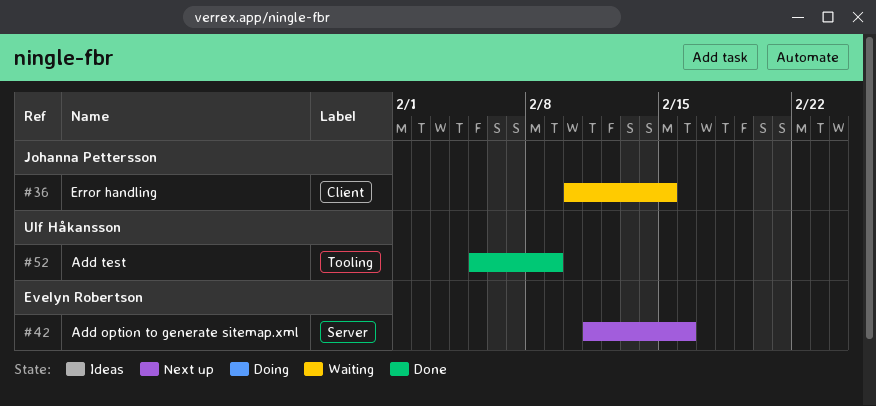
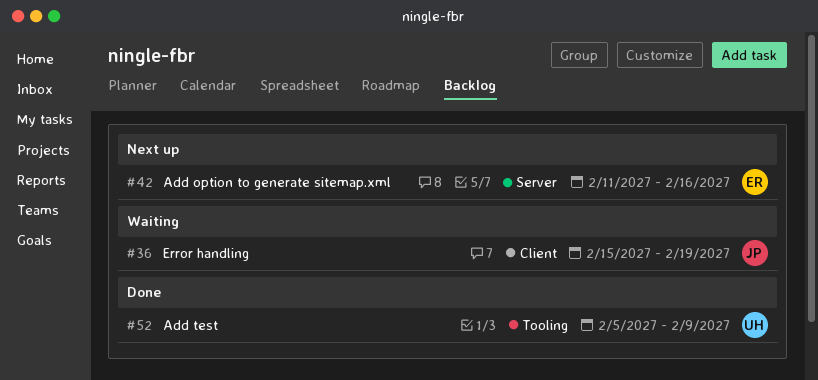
#36, start: Feb 10 -> Feb 15
#36, due: Feb 15 -> Feb 19

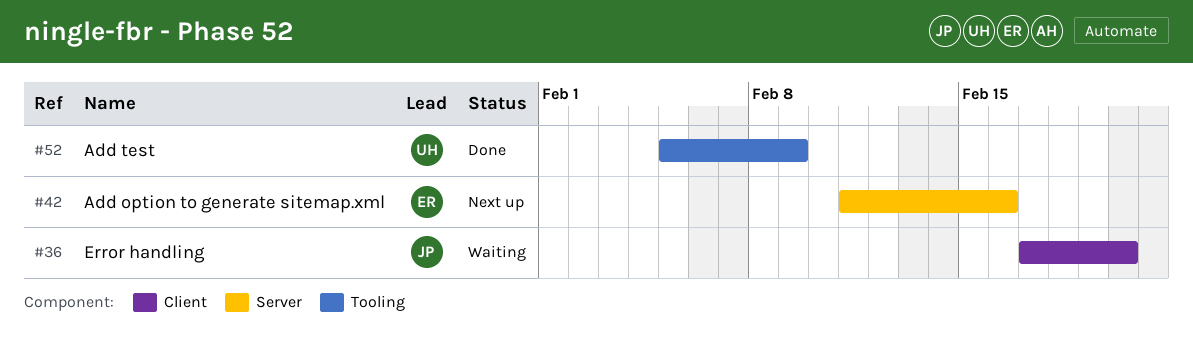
#36, start: Feb 15 -> Feb 17
#36, due: Feb 19 -> Feb 20

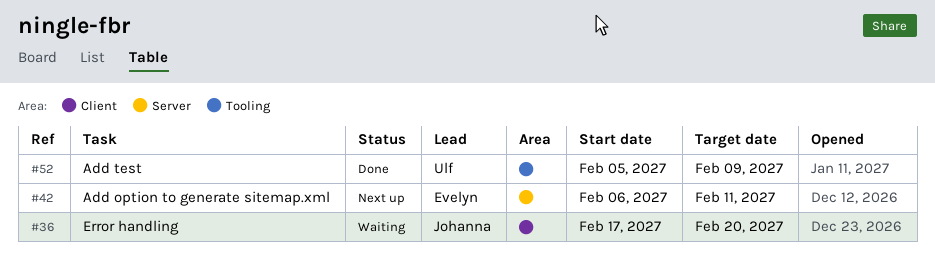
#42, start: Feb 11 -> Feb 6
#42, due: Feb 16 -> Feb 11

